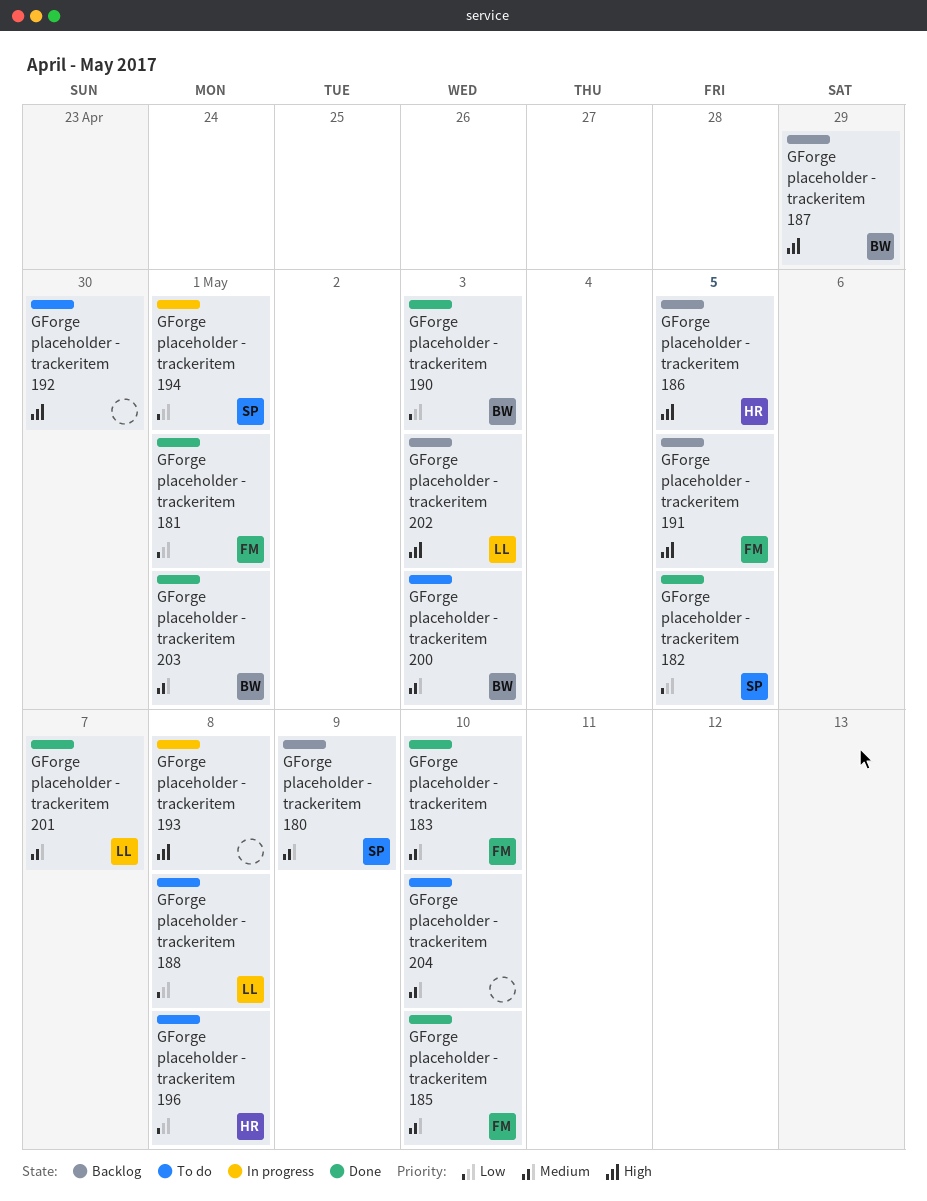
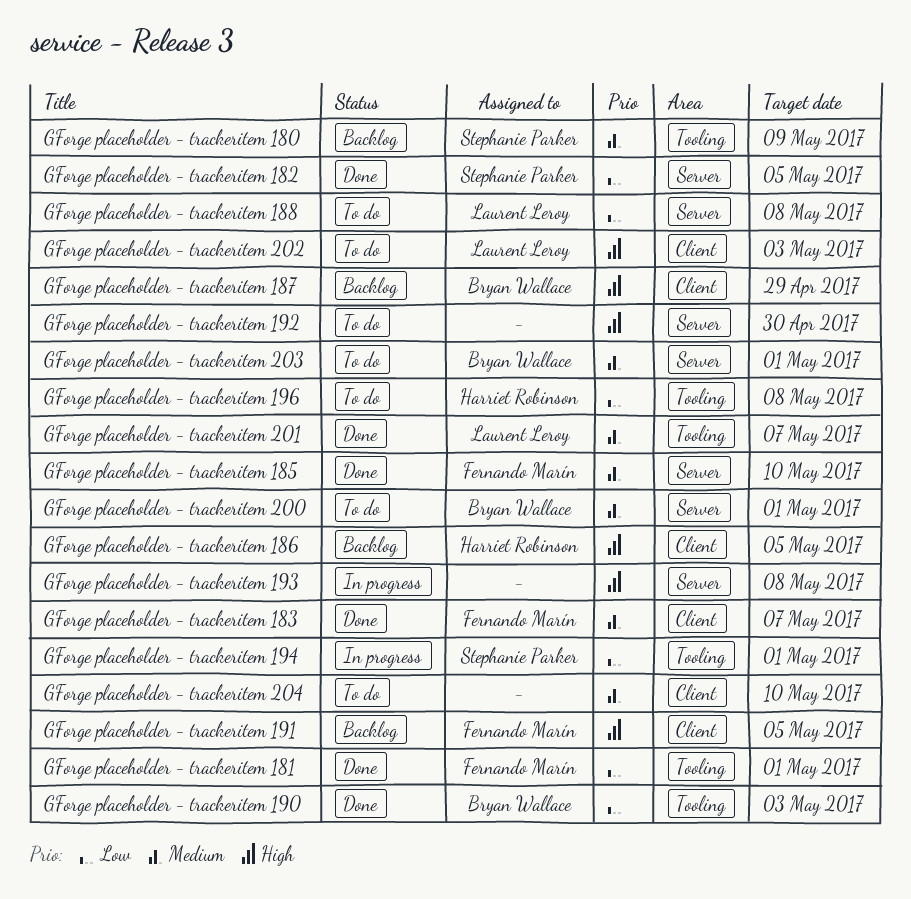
GForge placeholder - trackeritem 183, due: May 10 -> May 7
GForge placeholder - trackeritem 200, due: May 3 -> May 1
GForge placeholder - trackeritem 202, status: Backlog -> To do
GForge placeholder - trackeritem 203, status: Done -> To do

